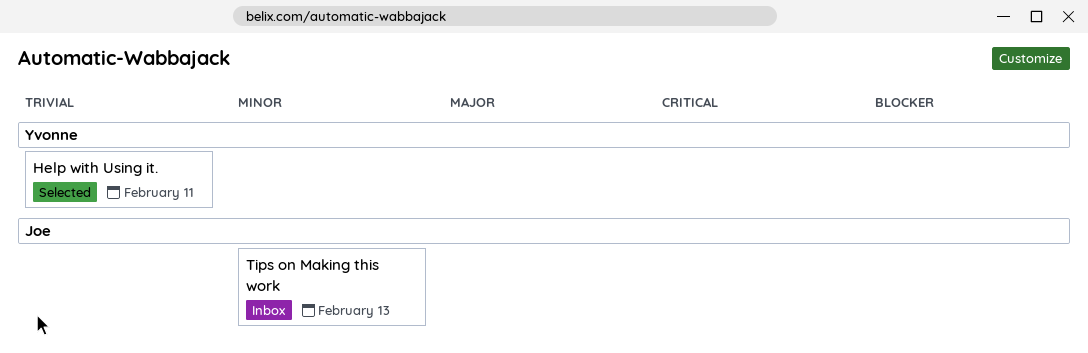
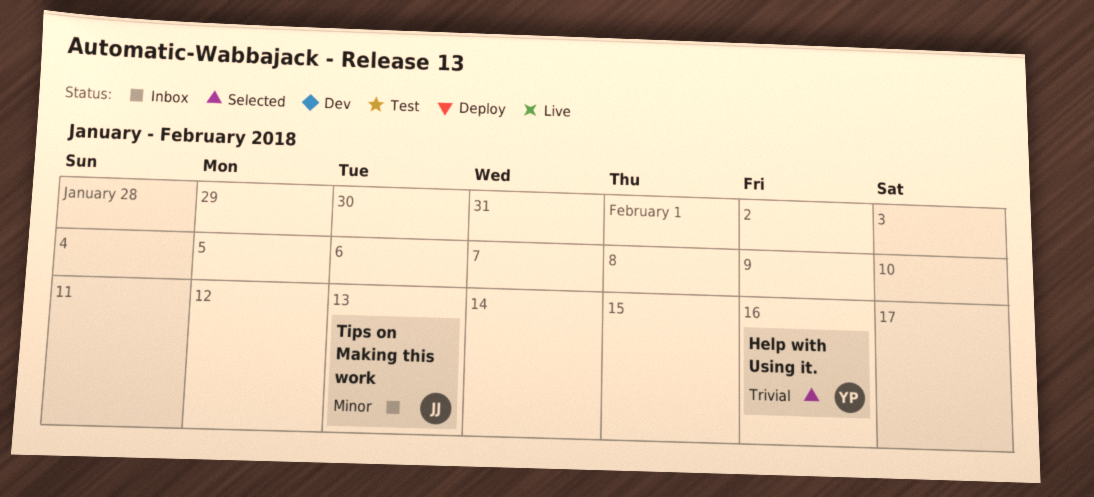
Help with Using it., due: Feb 11 -> Feb 16

